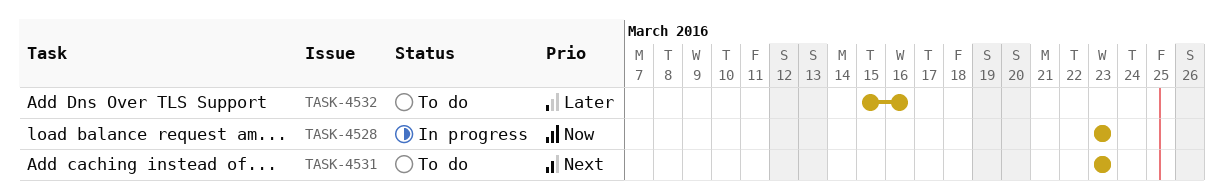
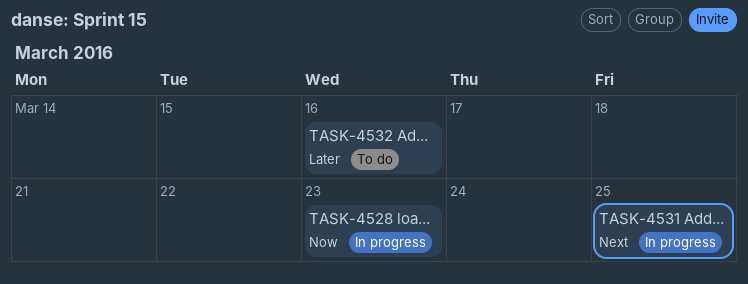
TASK-4531, status: To do -> In progress
TASK-4531, due: Mar 23 -> Mar 25

